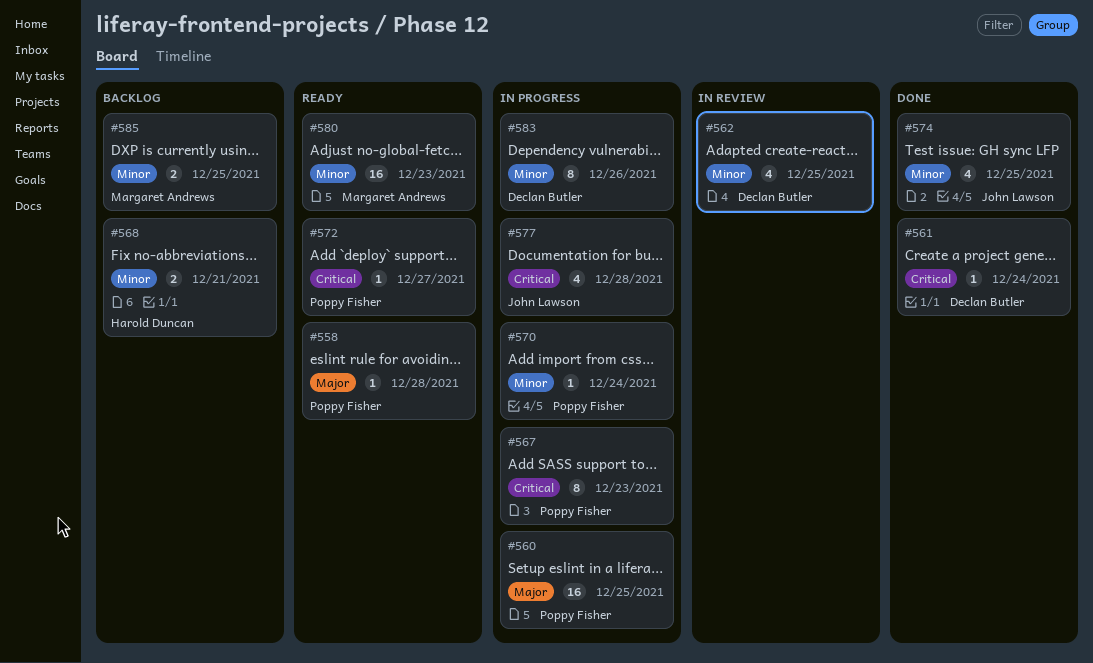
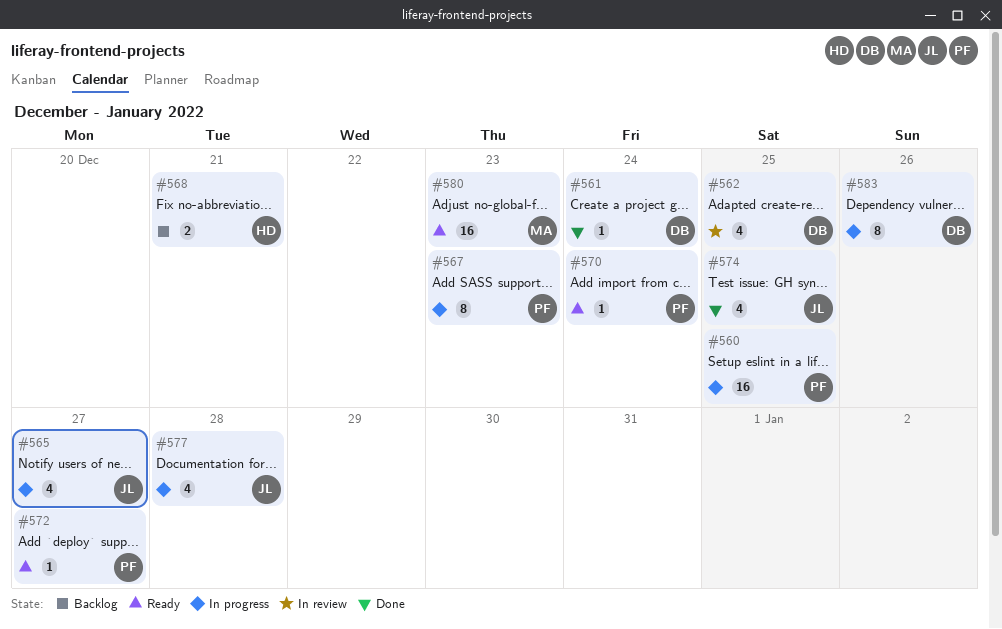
#558: present -> none
#565: none -> present
#570, status: In progress -> Ready
#585: present -> none

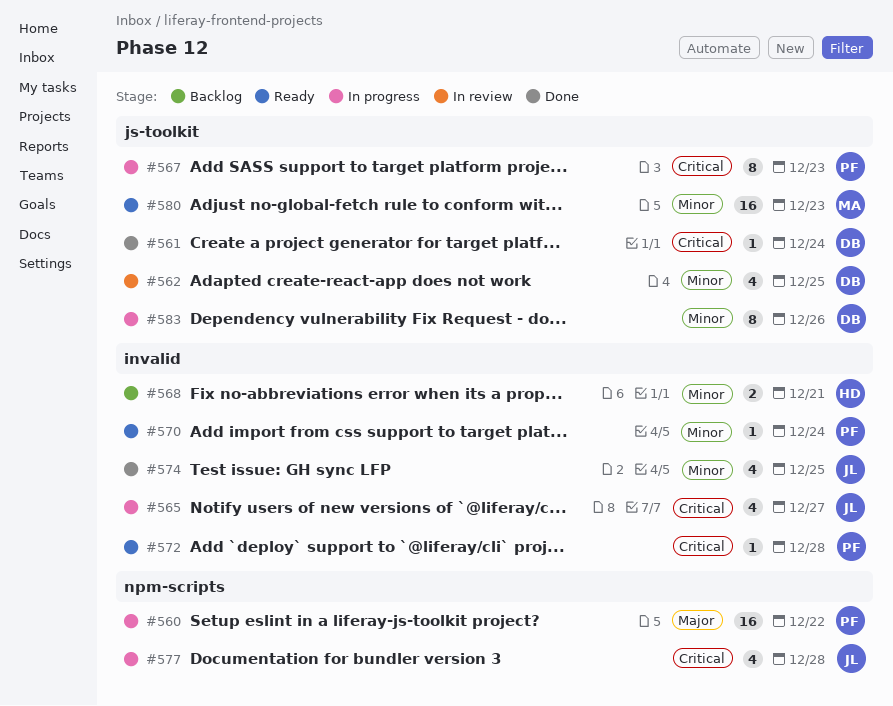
#560, due: Dec 25 -> Dec 22
#572, due: Dec 27 -> Dec 28

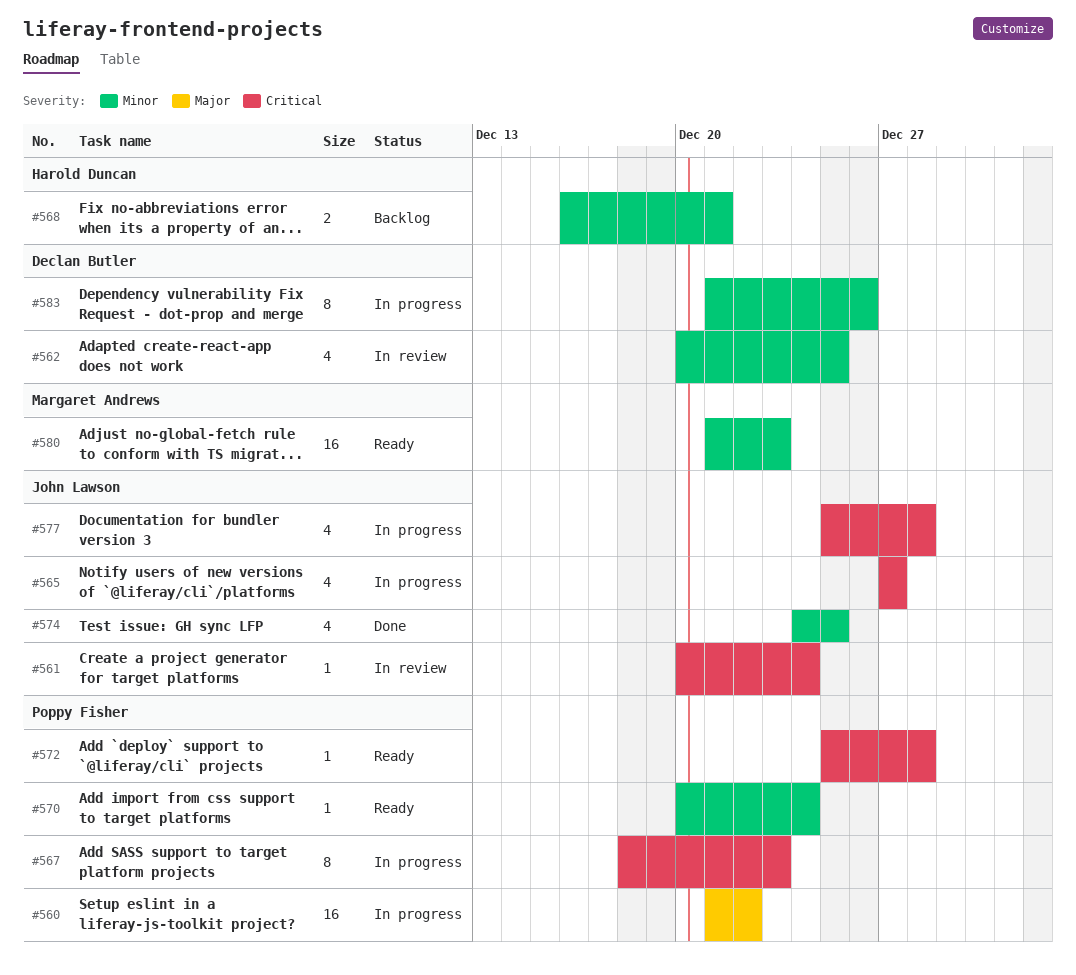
#561, status: Done -> In review
#561, owner: Declan Butler -> John Lawson

